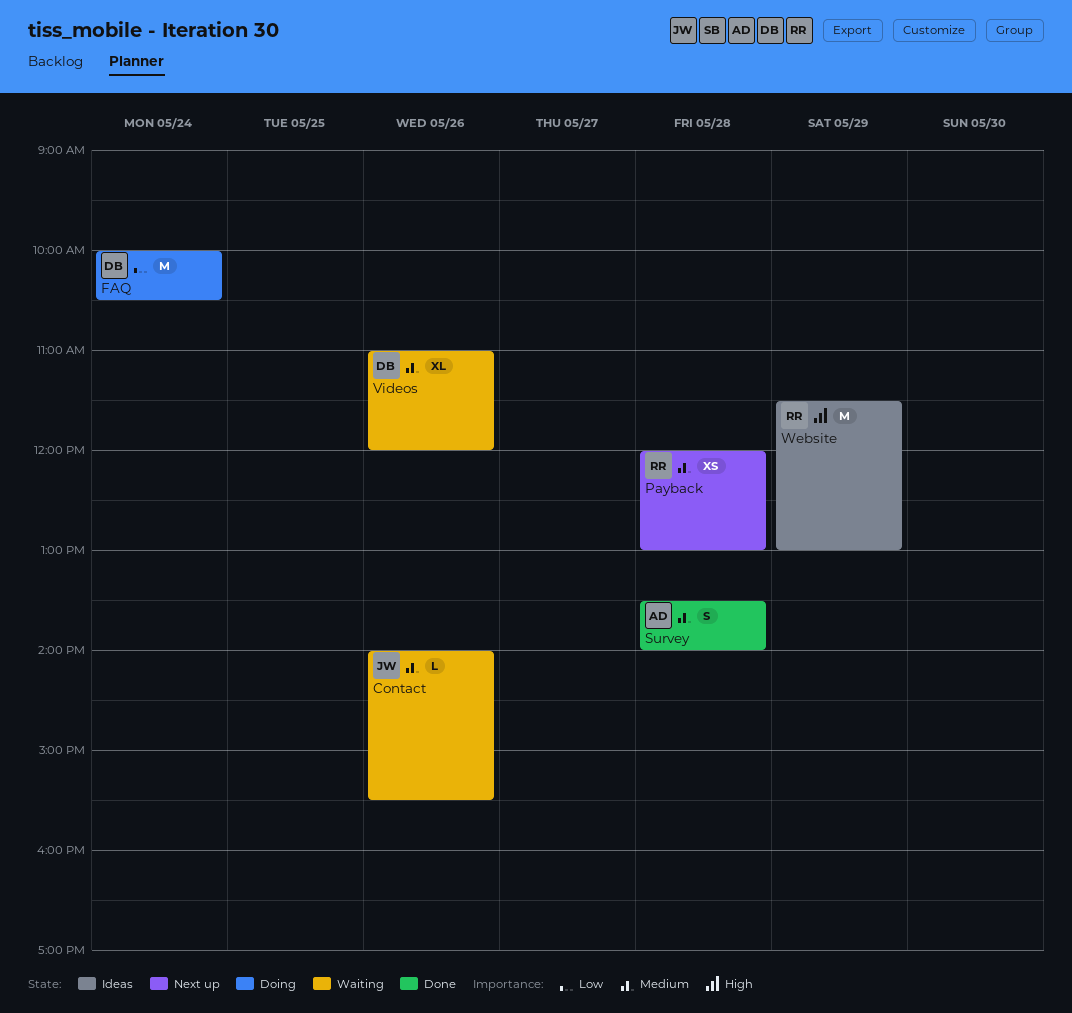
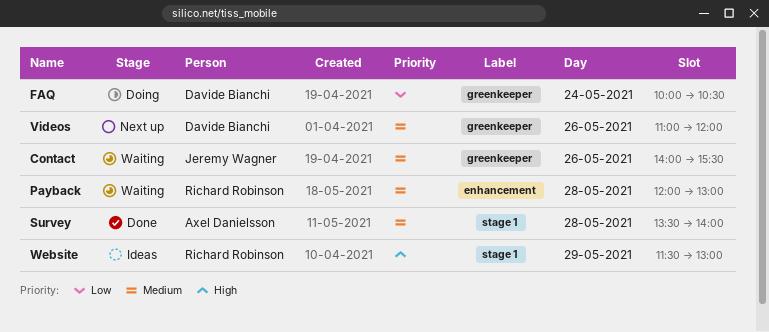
Payback, status: Next up -> Waiting
Videos, status: Waiting -> Next up

